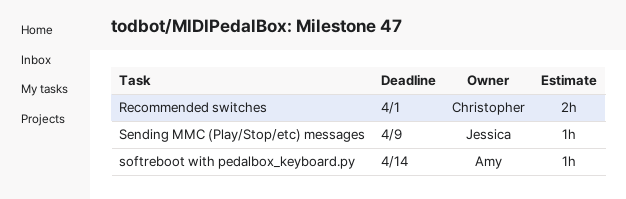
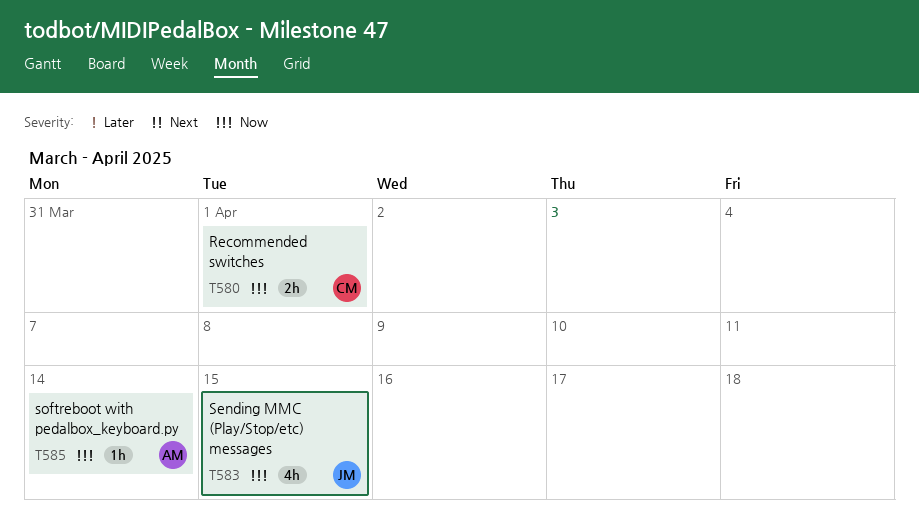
Sending MMC (Play/Stop/etc) messages, estimate: 1h -> 4h
Sending MMC (Play/Stop/etc) messages, due: Apr 9 -> Apr 15

